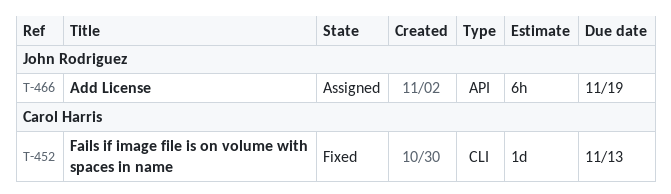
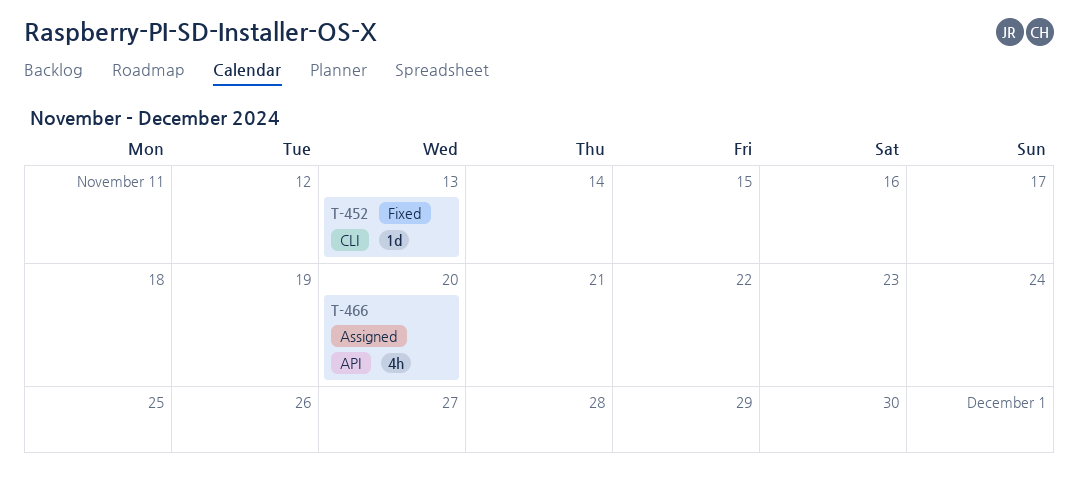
T-466, estimate: 6h -> 4h
T-466, due: Nov 19 -> Nov 20

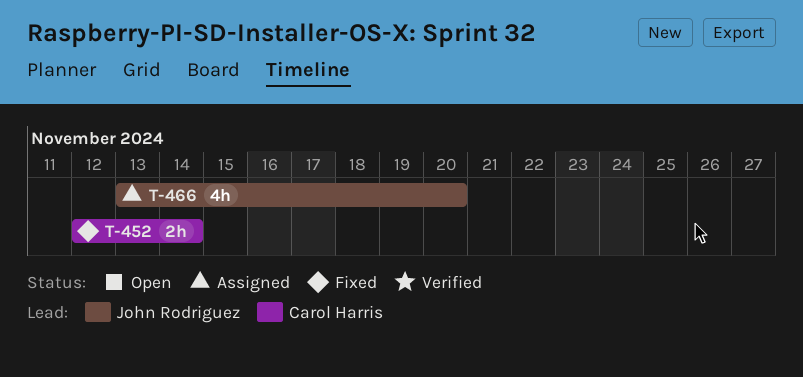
T-452, estimate: 1d -> 2h
T-452, due: Nov 13 -> Nov 14

